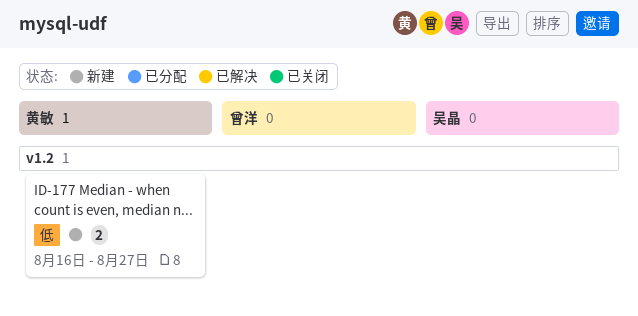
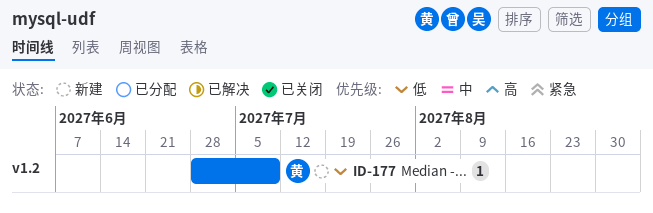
ID-177, estimate: 2 -> 1
ID-177, start: Aug 16 -> Jun 28
ID-177, due: Aug 27 -> Jul 9

